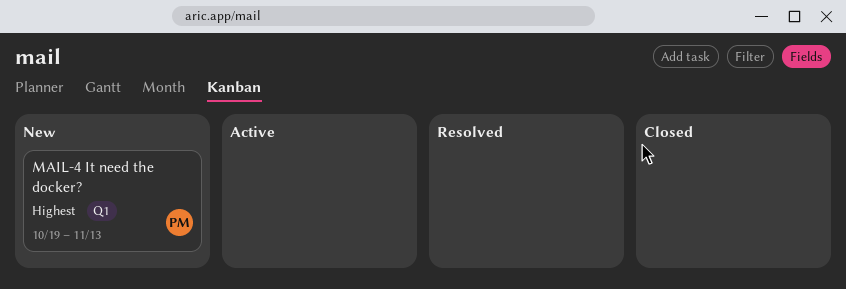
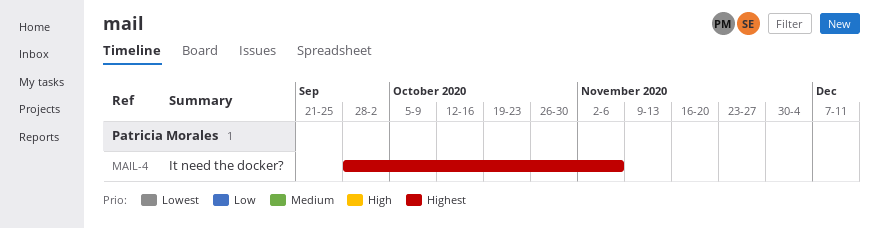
MAIL-4, start: Oct 19 -> Sep 28
MAIL-4, due: Nov 13 -> Nov 6

